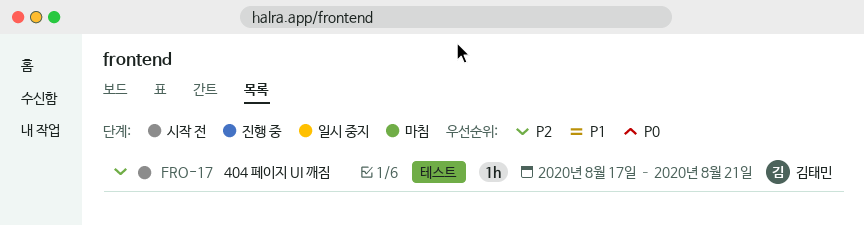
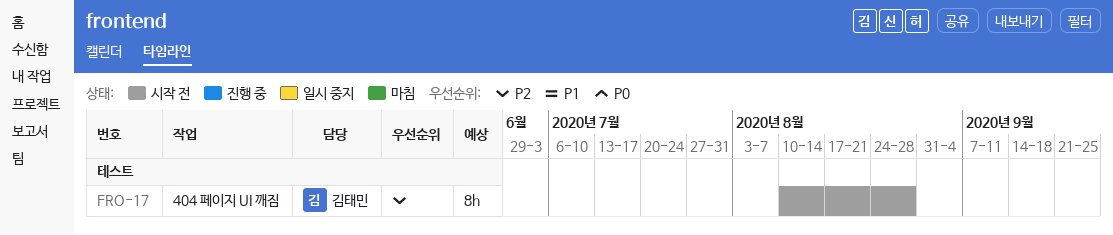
FRO-17, estimate: 1h -> 8h
FRO-17, start: Aug 17 -> Aug 10
FRO-17, due: Aug 21 -> Aug 28

